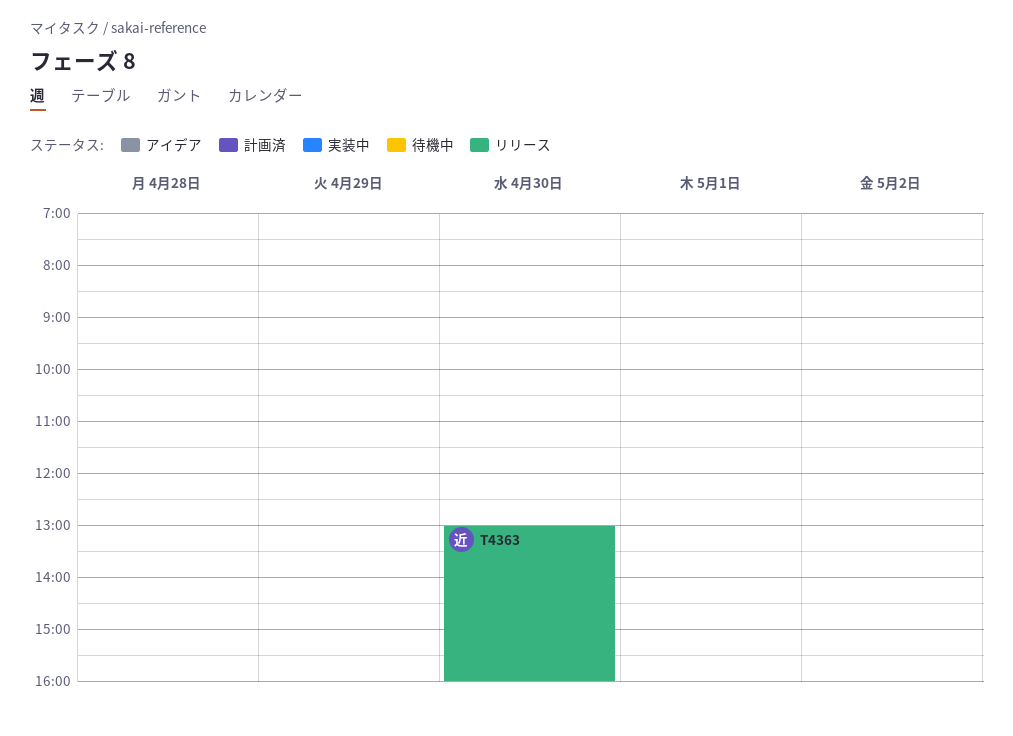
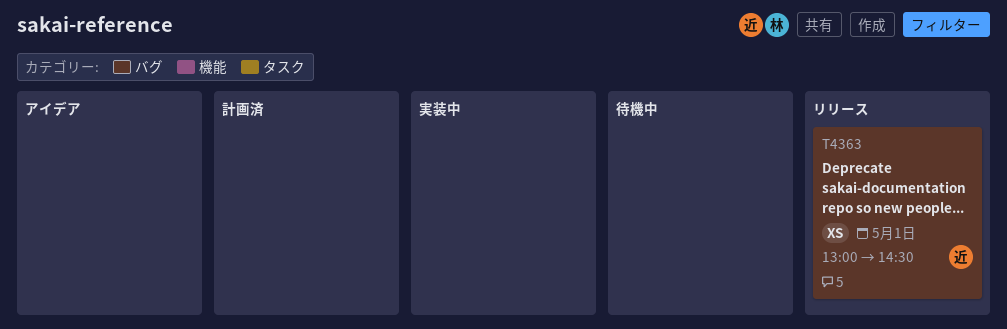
T4363, day: Apr 30 -> May 1
T4363, ends: 16:00 -> 14:30

